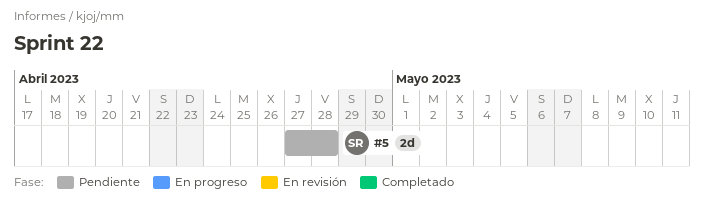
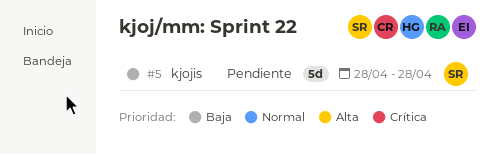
#5, estimate: 2d -> 5d
#5, start: Apr 27 -> Apr 28

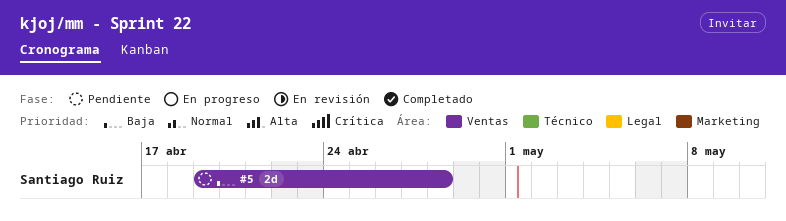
#5, estimate: 5d -> 2d
#5, start: Apr 28 -> Apr 19

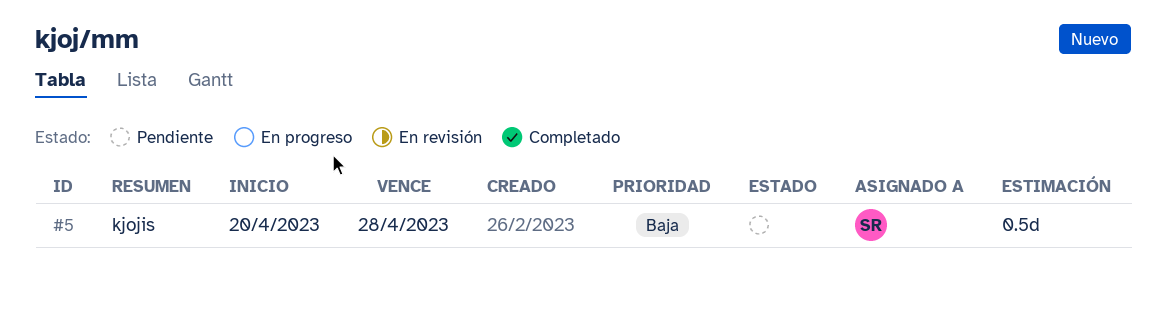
#5, estimate: 2d -> 0.5d
#5, start: Apr 19 -> Apr 20

